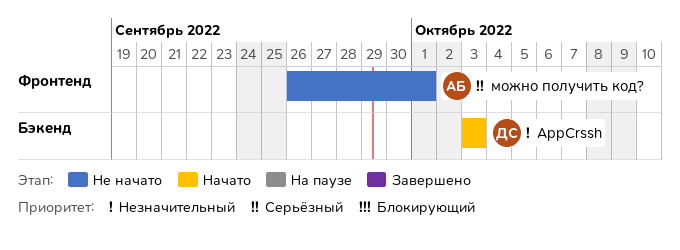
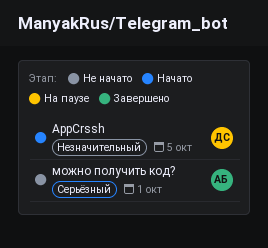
AppCrssh, due: Oct 3 -> Oct 5

